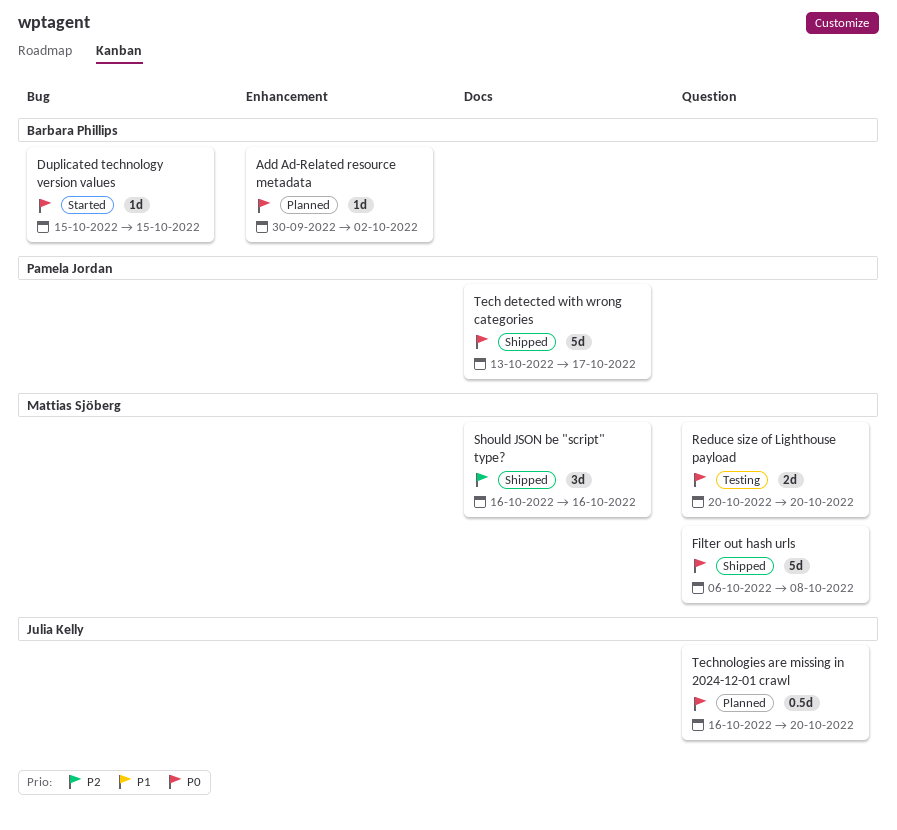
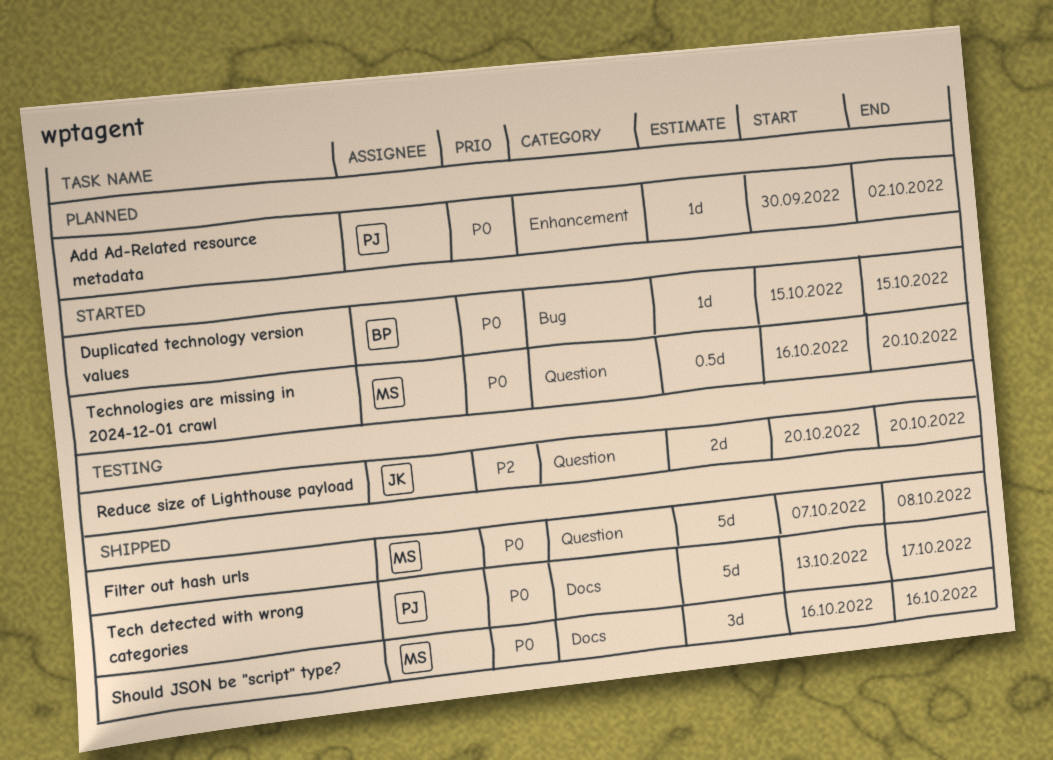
Add Ad-Related resource metadata, owner: Barbara Phillips -> Pamela Jordan
Filter out hash urls, start: Oct 6 -> Oct 7
Reduce size of Lighthouse payload, owner: Mattias Sjöberg -> Julia Kelly
Reduce size of Lighthouse payload, priority: P0 -> P2
Should JSON be "script" type?, priority: P2 -> P0
Technologies are missing in 2024-12-01 crawl, status: Planned -> Started
Technologies are missing in 2024-12-01 crawl, owner: Julia Kelly -> Mattias Sjöberg

